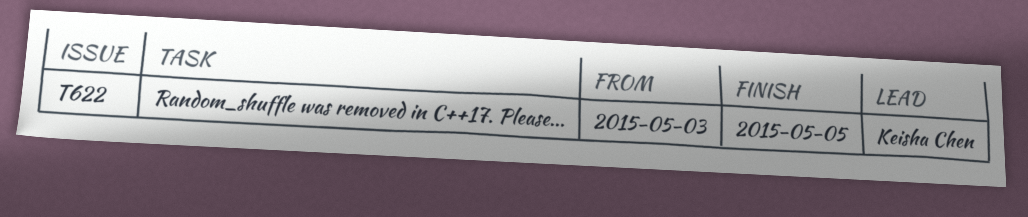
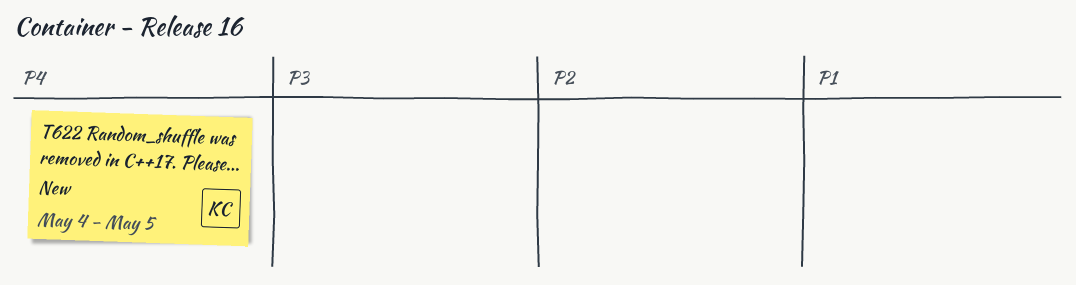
T622, start: May 3 -> May 4

